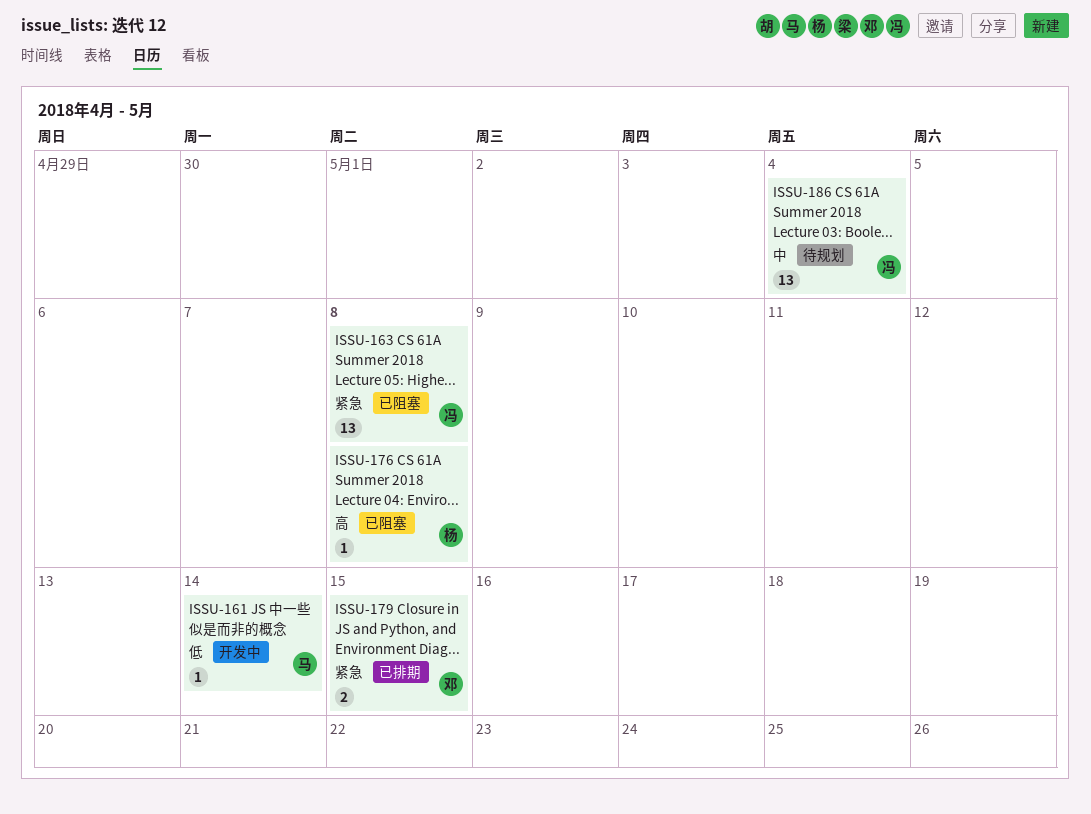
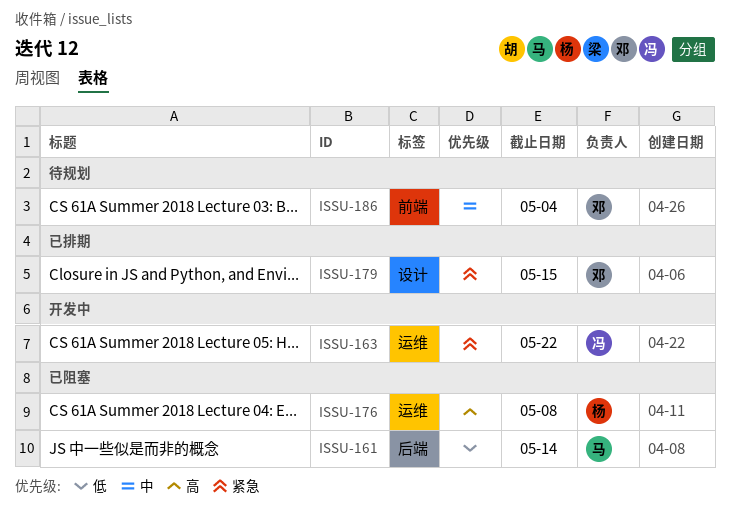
ISSU-161, status: 开发中 -> 已阻塞
ISSU-163, status: 已阻塞 -> 开发中
ISSU-163, due: May 8 -> May 22
ISSU-186, owner: 冯 -> 邓

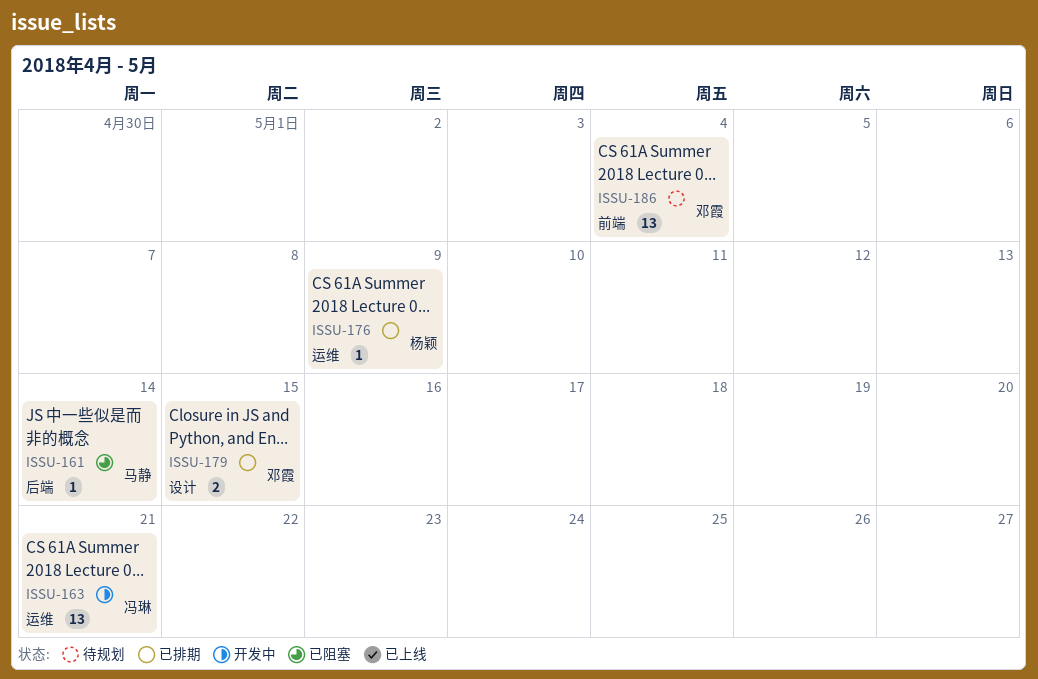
ISSU-163, due: May 22 -> May 21
ISSU-176, status: 已阻塞 -> 已排期
ISSU-176, due: May 8 -> May 9

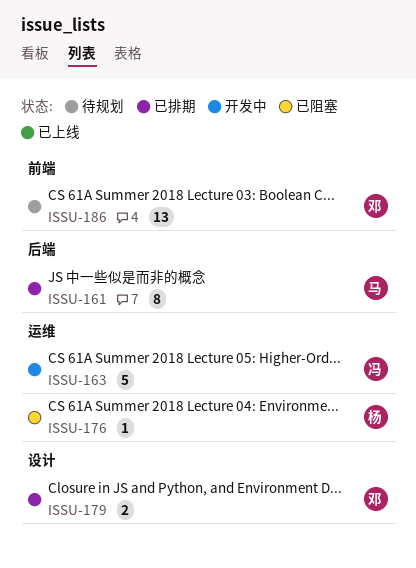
ISSU-161, status: 已阻塞 -> 已排期
ISSU-161, estimate: 1 -> 8
ISSU-163, estimate: 13 -> 5
ISSU-176, status: 已排期 -> 已阻塞

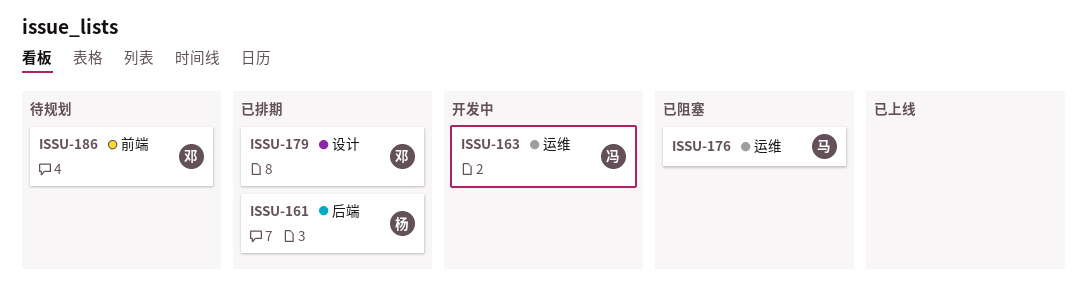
ISSU-161, owner: 马 -> 杨
ISSU-176, owner: 杨 -> 马

